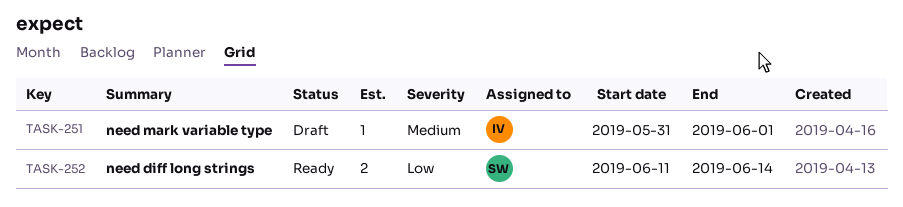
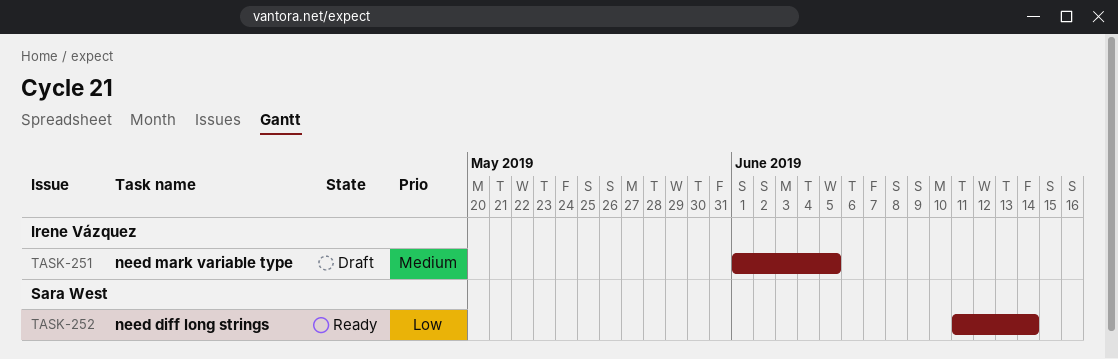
TASK-251, start: May 31 -> Jun 1
TASK-251, due: Jun 1 -> Jun 5

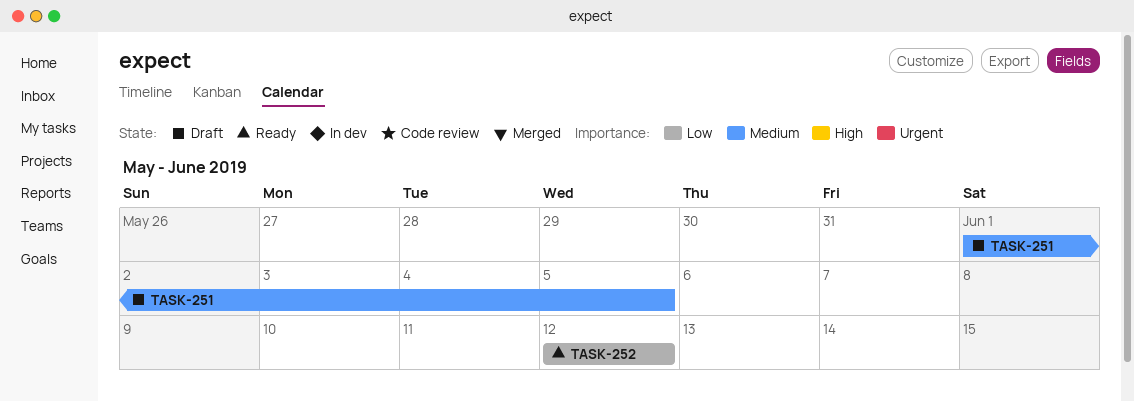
TASK-252, start: Jun 11 -> Jun 12
TASK-252, due: Jun 14 -> Jun 12

